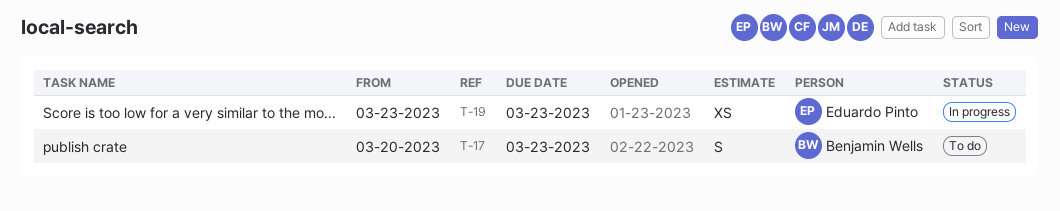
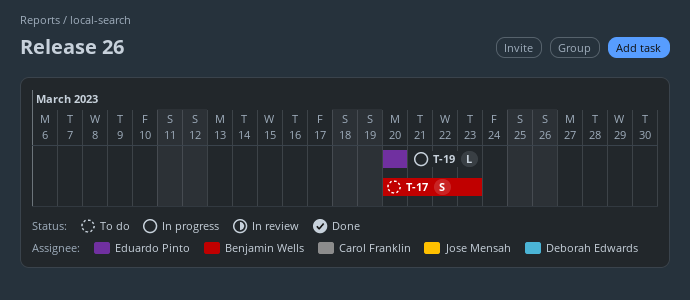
T-19, estimate: XS -> L
T-19, start: Mar 23 -> Mar 20
T-19, due: Mar 23 -> Mar 20

